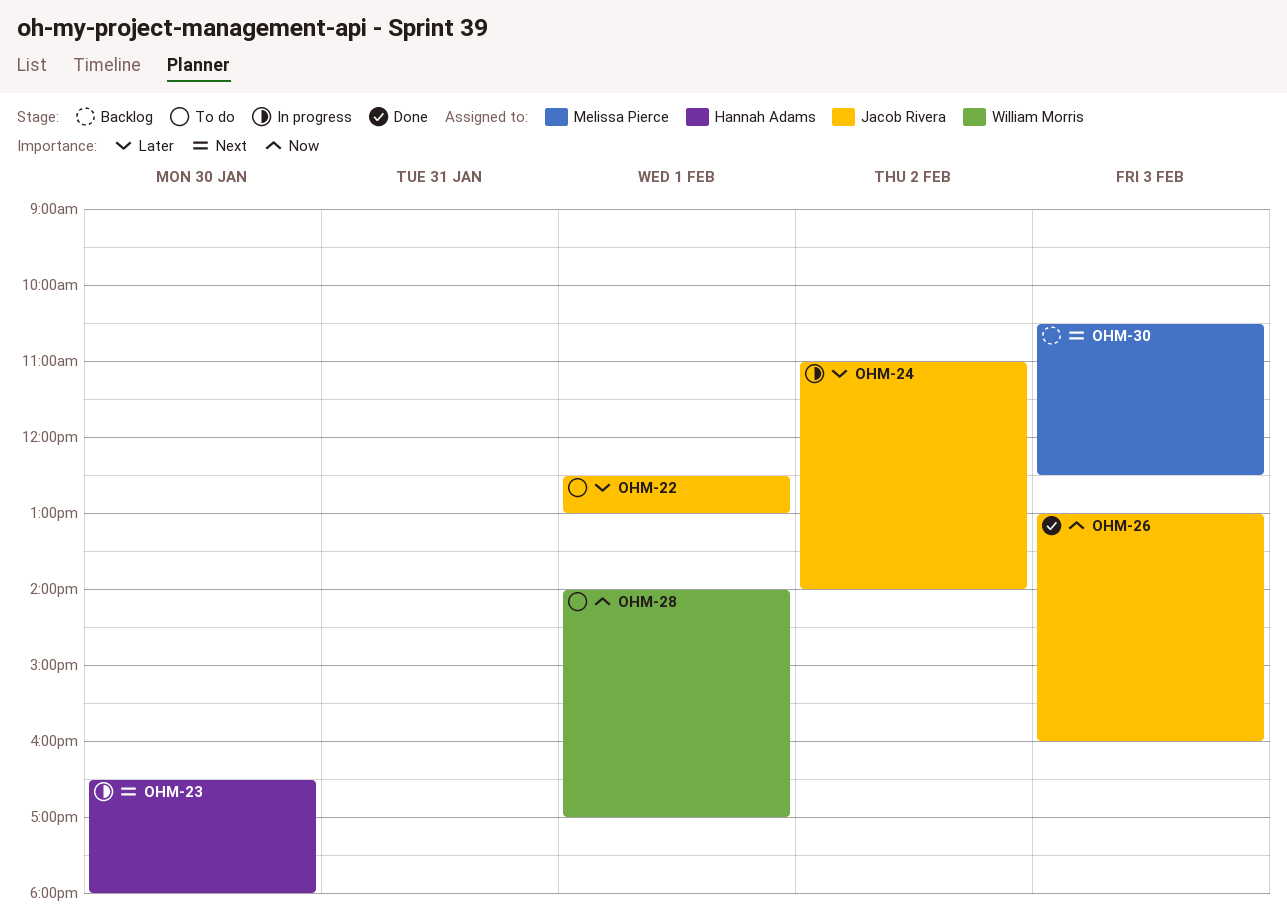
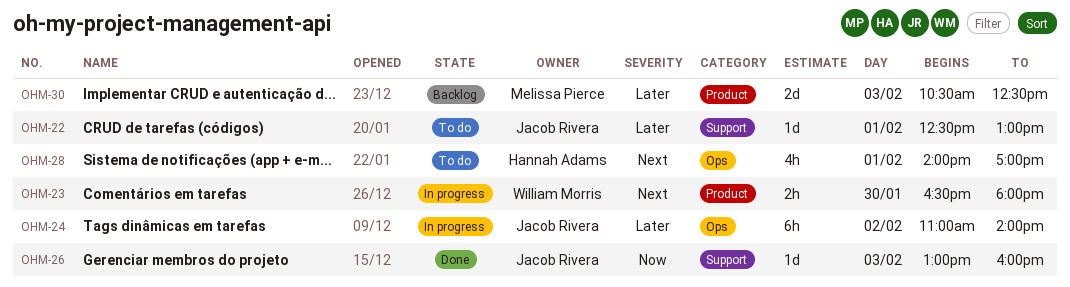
OHM-23, owner: Hannah Adams -> William Morris
OHM-28, owner: William Morris -> Hannah Adams
OHM-28, priority: Now -> Next
OHM-30, priority: Next -> Later

